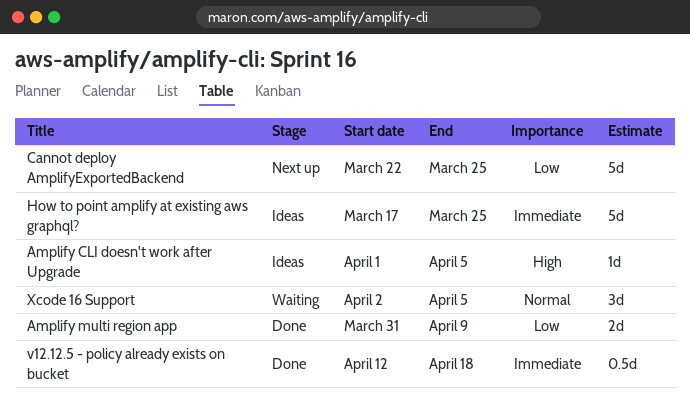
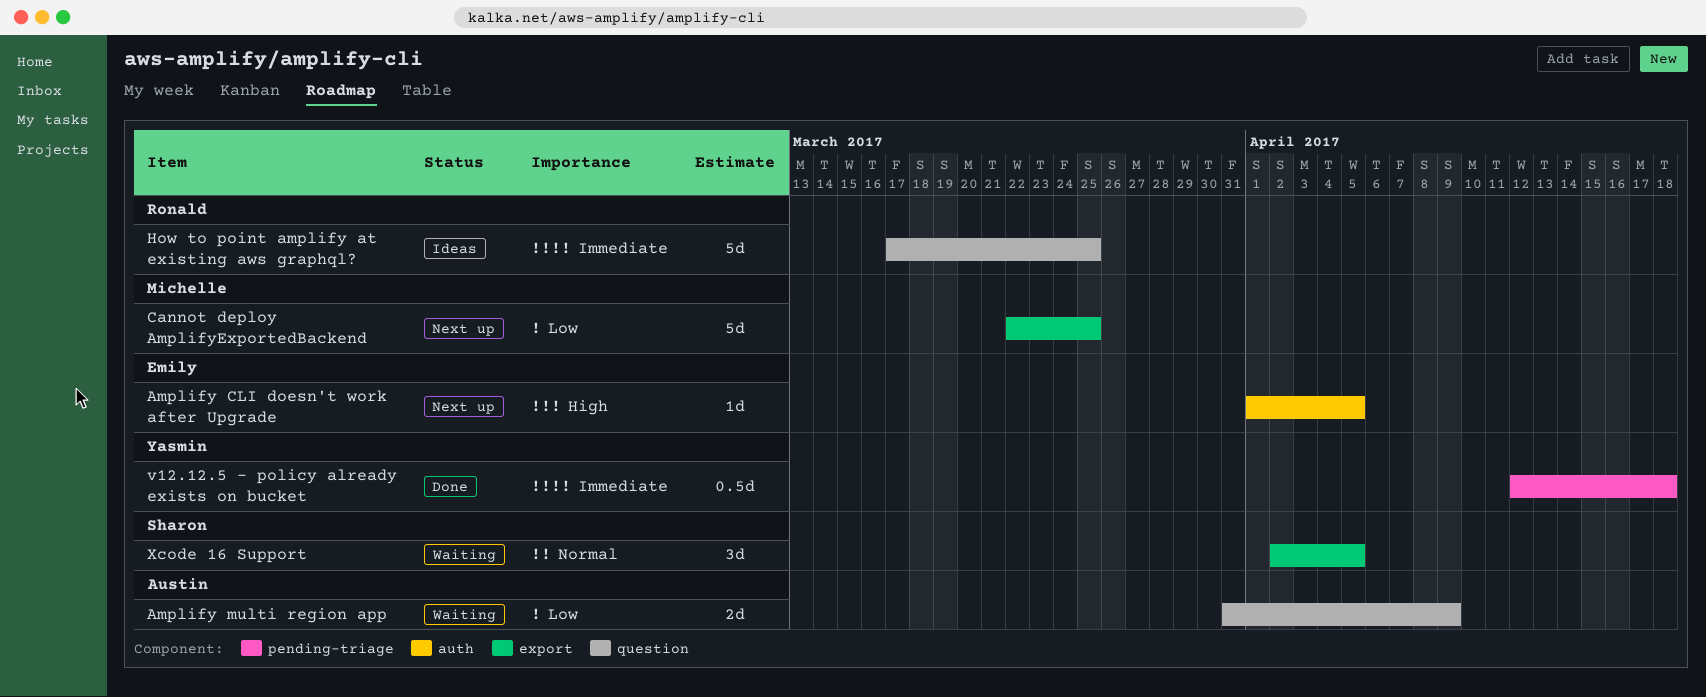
Amplify CLI doesn't work after Upgrade, status: Ideas -> Next up
Amplify multi region app, status: Done -> Waiting

